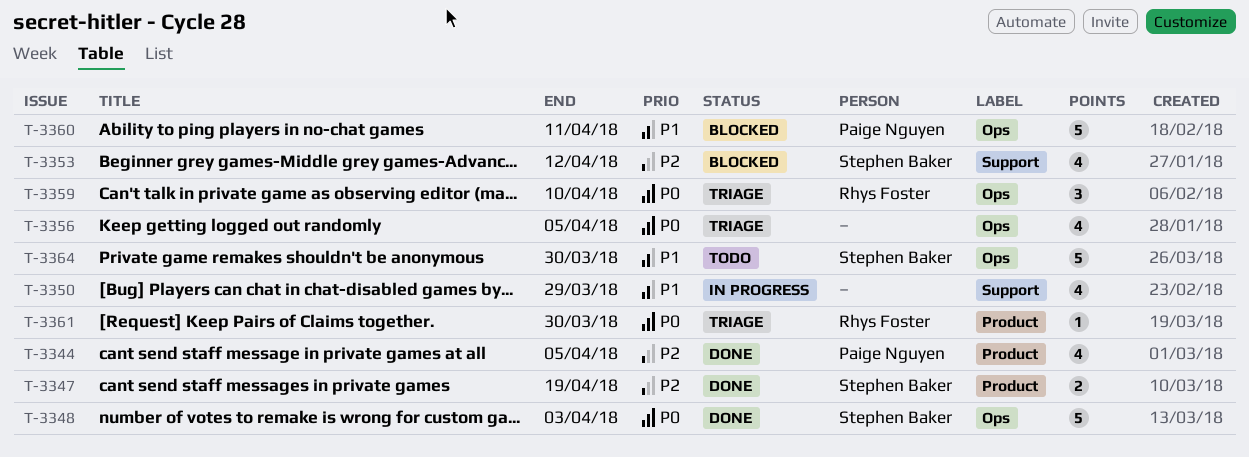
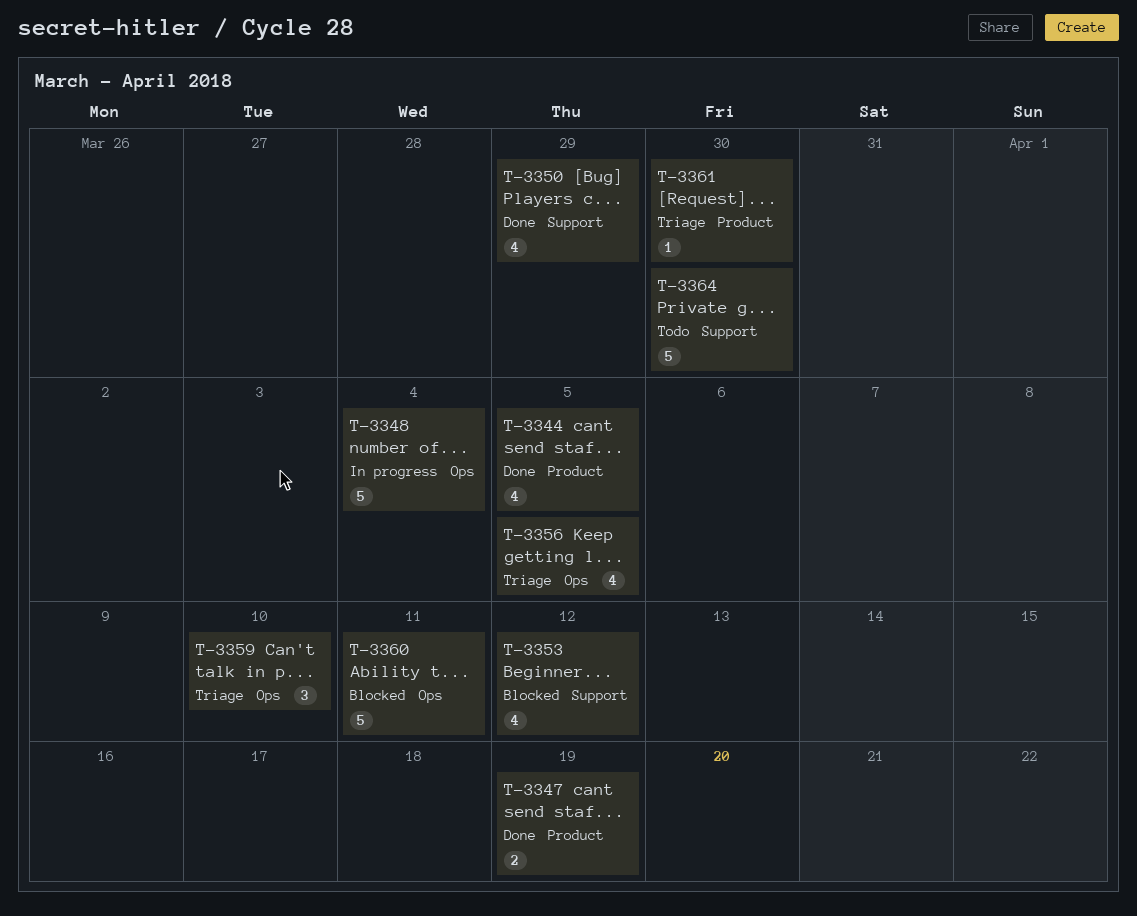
T-3348, status: Done -> In progress
T-3348, due: Apr 3 -> Apr 4
T-3350, status: In progress -> Done
T-3364, label: Ops -> Support

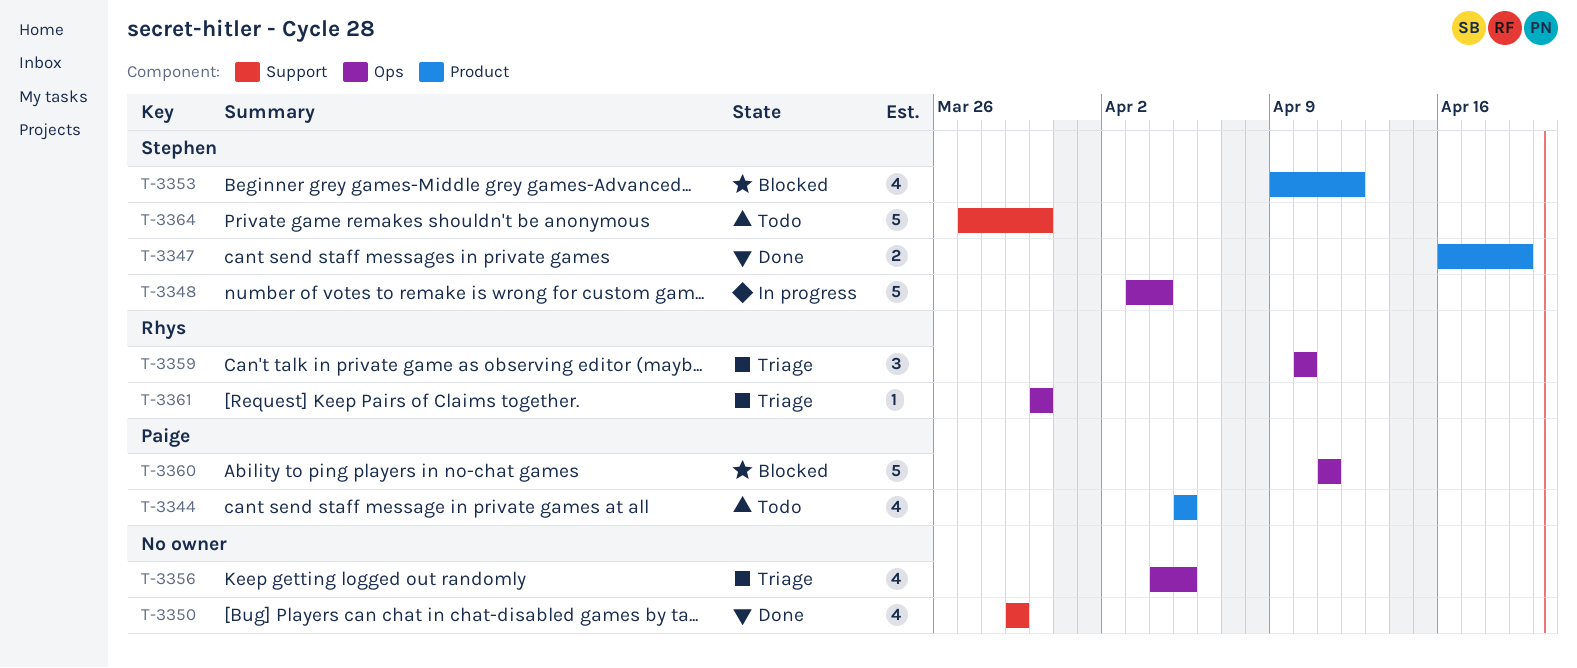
T-3344, status: Done -> Todo
T-3353, label: Support -> Product
T-3361, label: Product -> Ops

